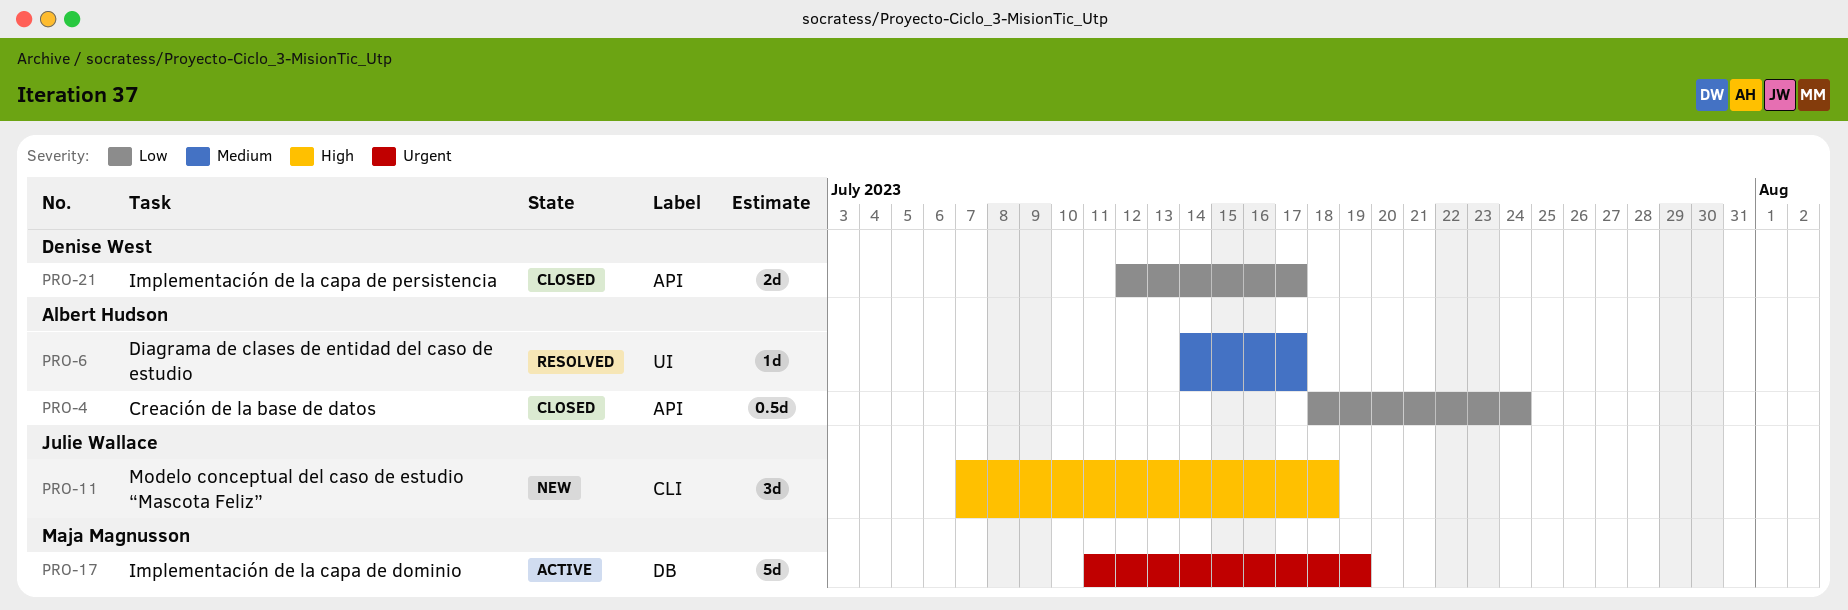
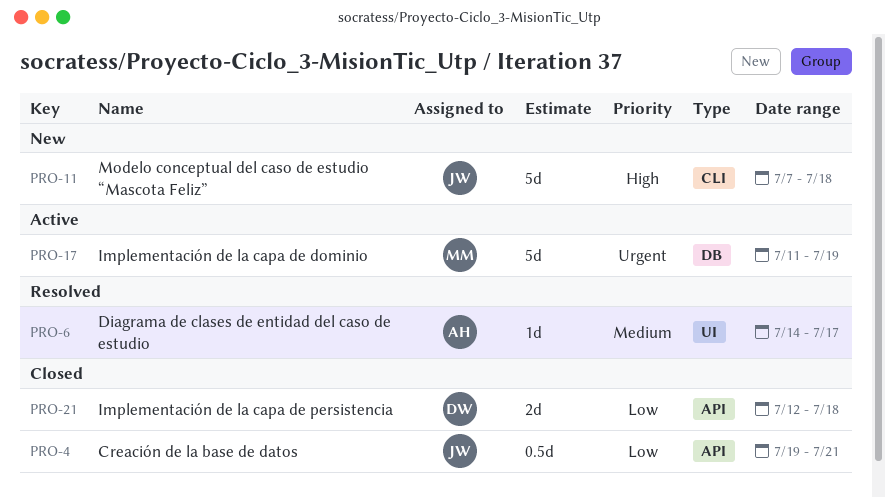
PRO-4, owner: Albert Hudson -> Julie Wallace
PRO-4, start: Jul 18 -> Jul 19
PRO-4, due: Jul 24 -> Jul 21
PRO-11, estimate: 3d -> 5d
PRO-21, due: Jul 17 -> Jul 18

